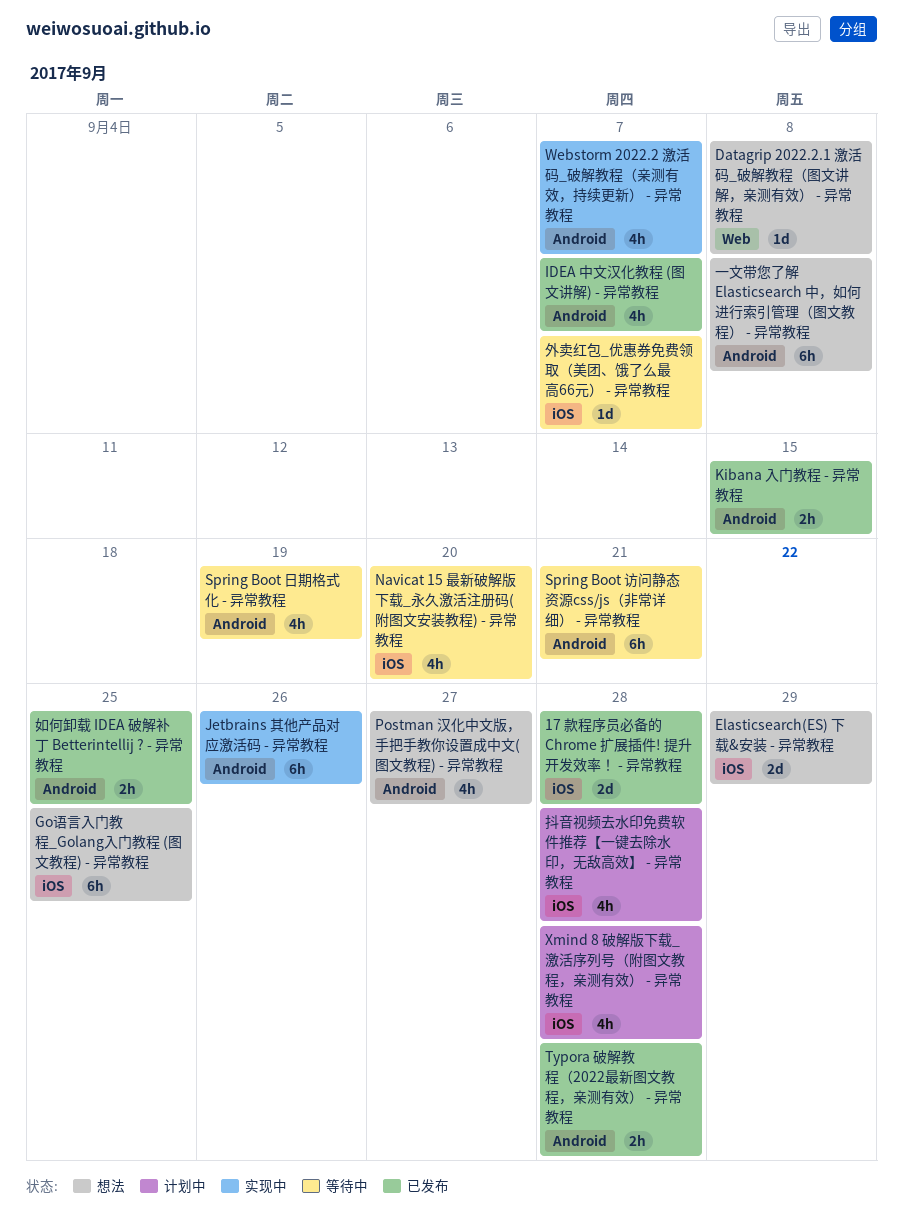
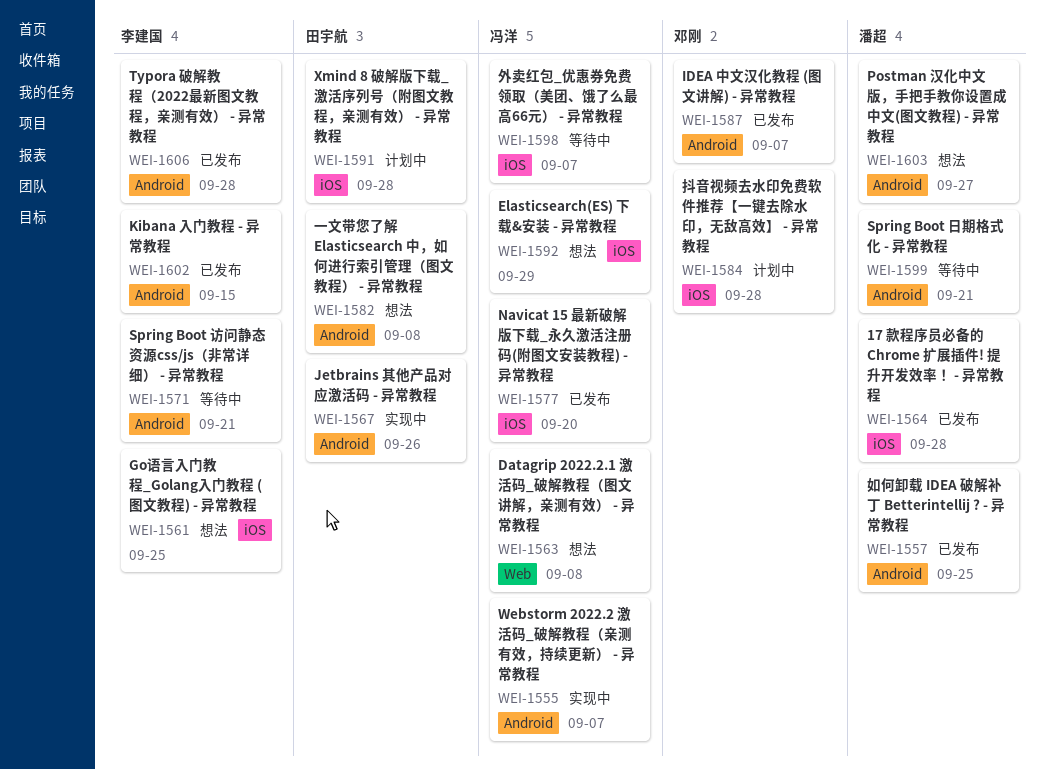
Navicat 15 最新破解版下载_永久激活注册码(附图文安装教程) - 异常教程, status: 等待中 -> 已发布
Spring Boot 日期格式化 - 异常教程, due: Sep 19 -> Sep 21

